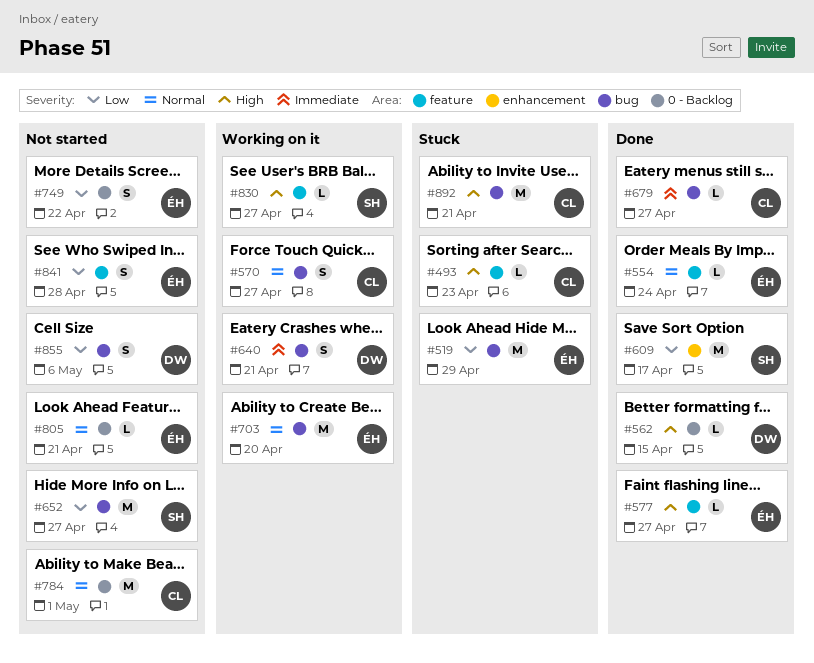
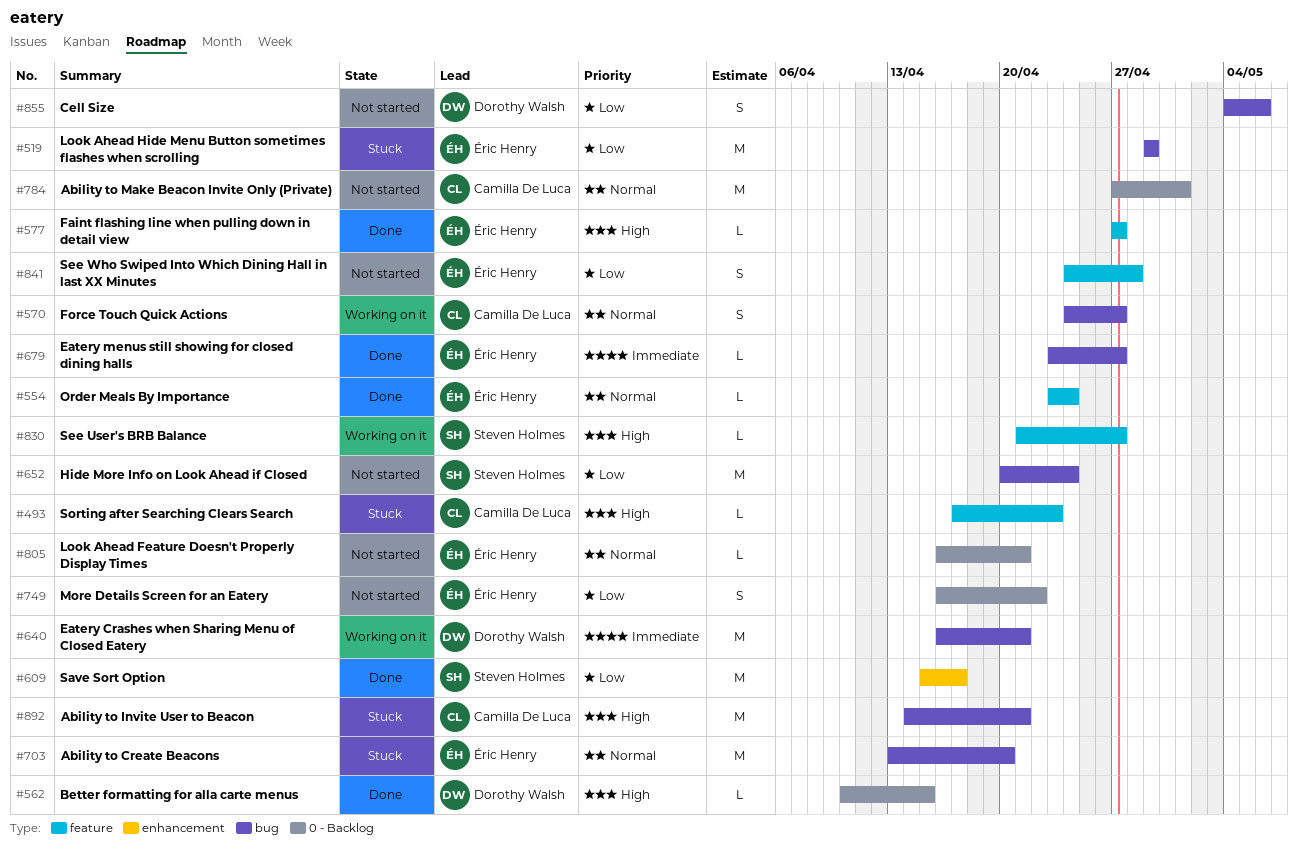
#640, estimate: S -> M
#652, due: Apr 27 -> Apr 24
#679, owner: Camilla De Luca -> Éric Henry
#703, status: Working on it -> Stuck

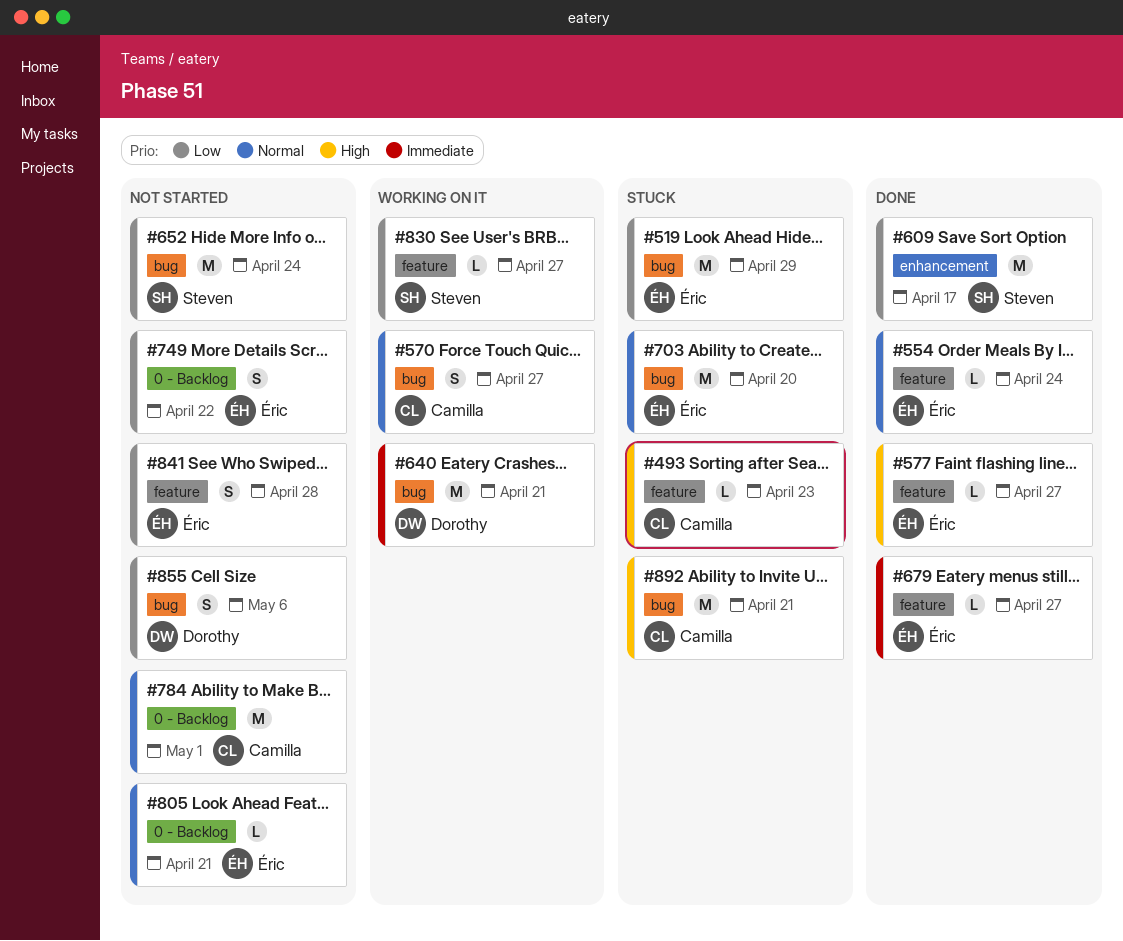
#562: present -> none
#679, label: bug -> feature
#830, priority: High -> Low

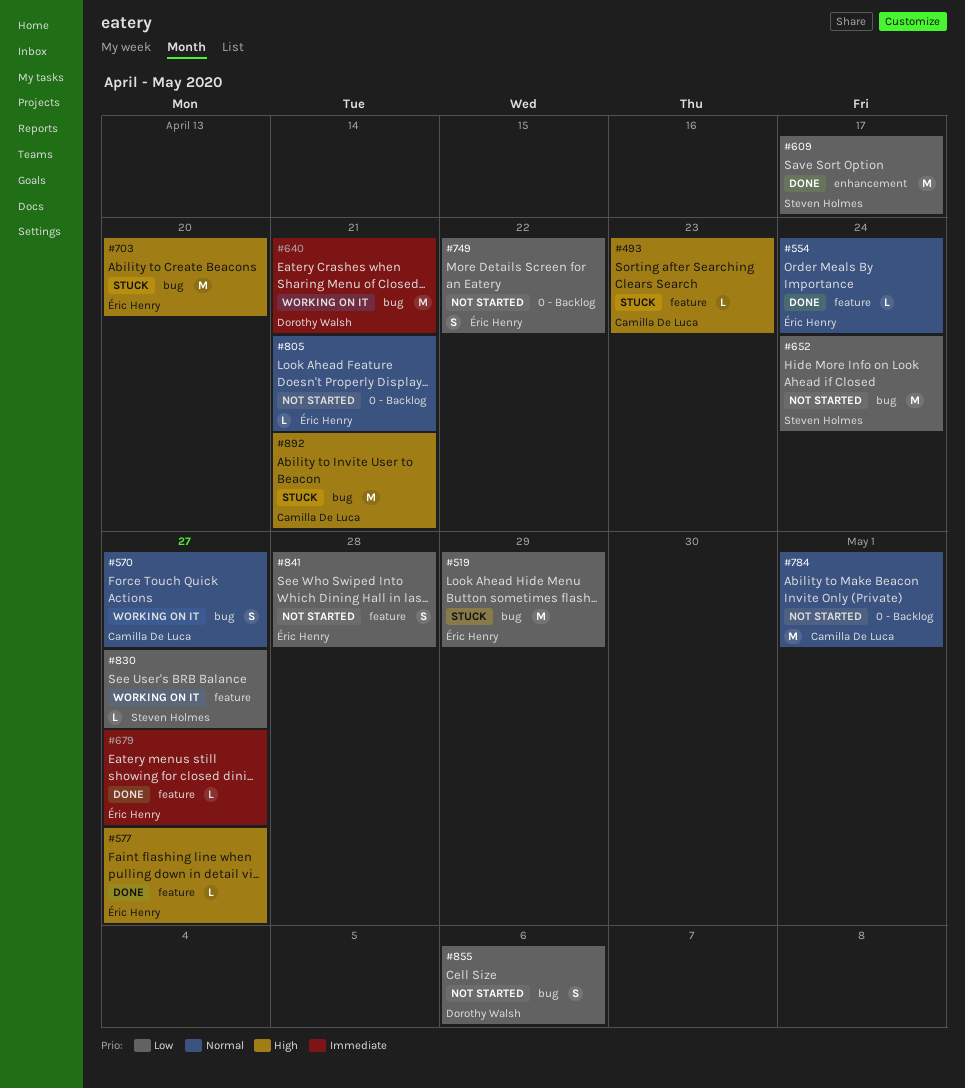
#703, priority: Normal -> High

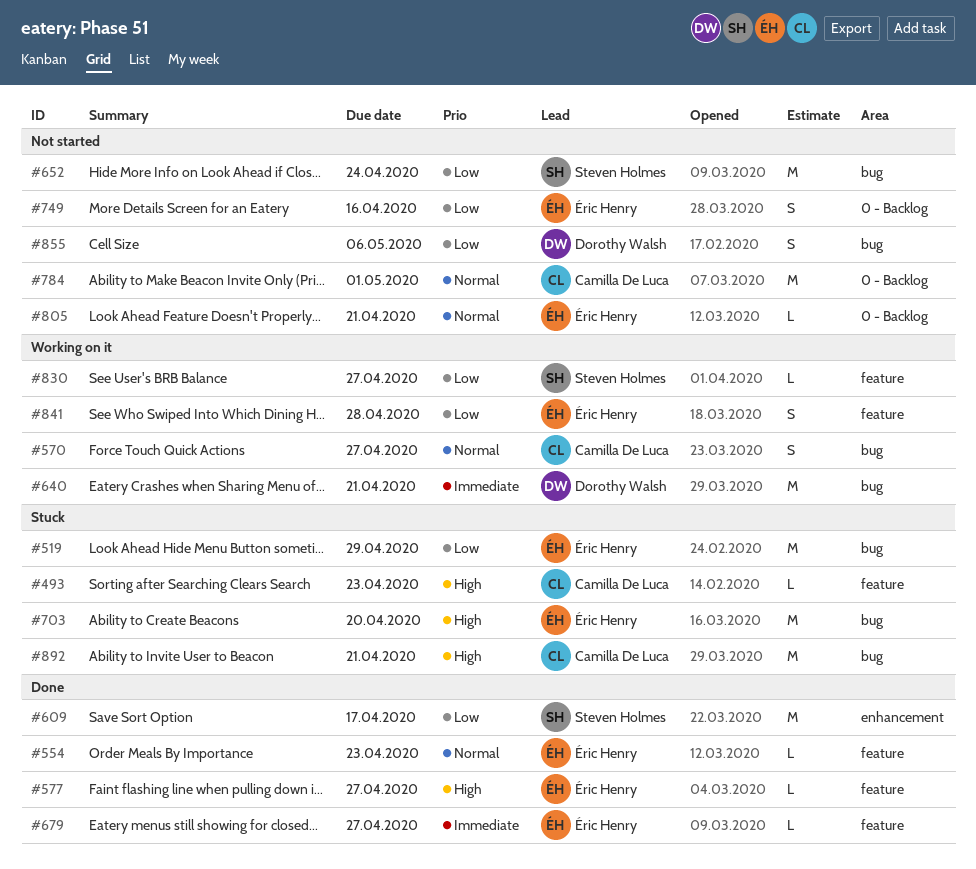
#554, due: Apr 24 -> Apr 23
#749, due: Apr 22 -> Apr 16
#841, status: Not started -> Working on it

